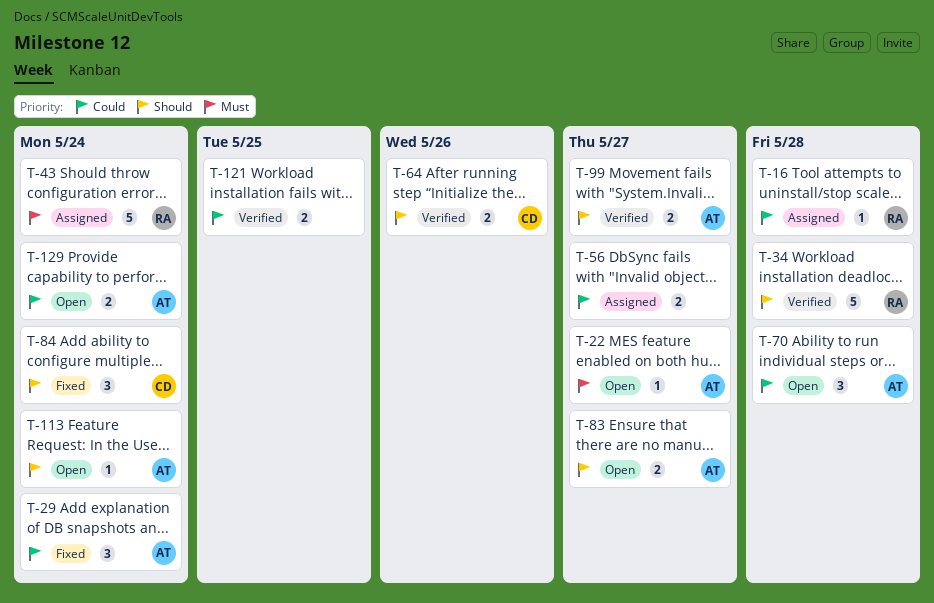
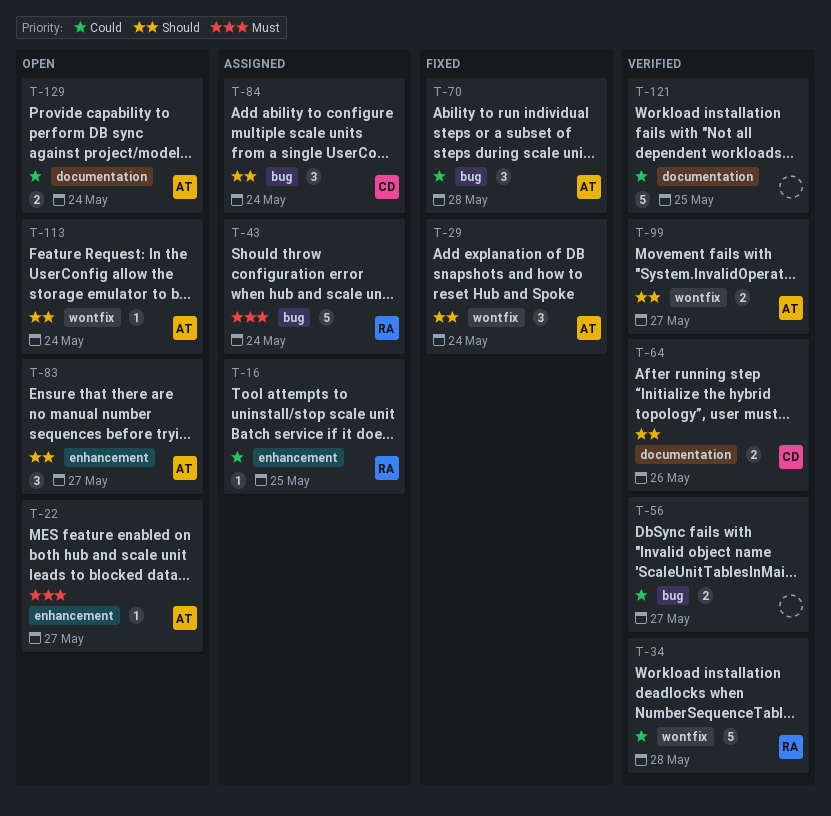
T-16, due: May 28 -> May 25
T-29, priority: Could -> Should
T-34, priority: Should -> Could
T-56, status: Assigned -> Verified
T-70, status: Open -> Fixed
T-83, estimate: 2 -> 3
T-84, status: Fixed -> Assigned
T-121, estimate: 2 -> 5

